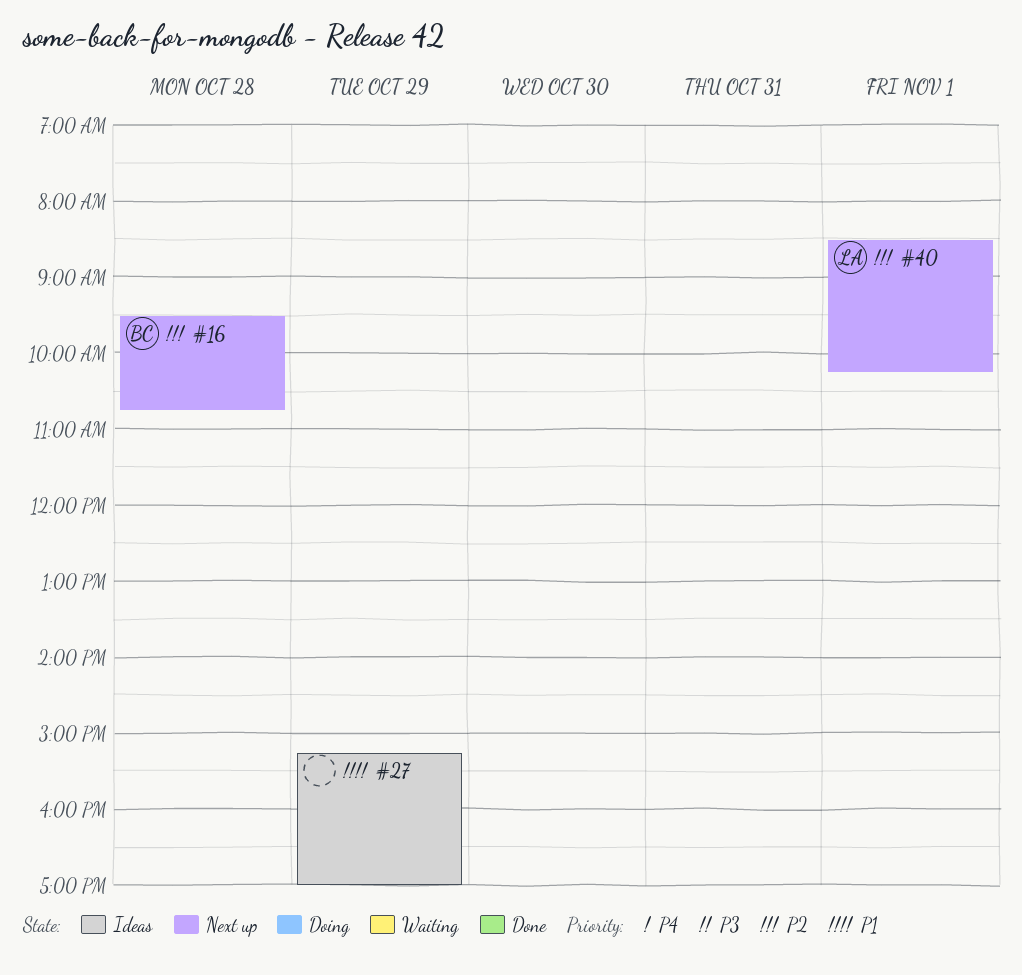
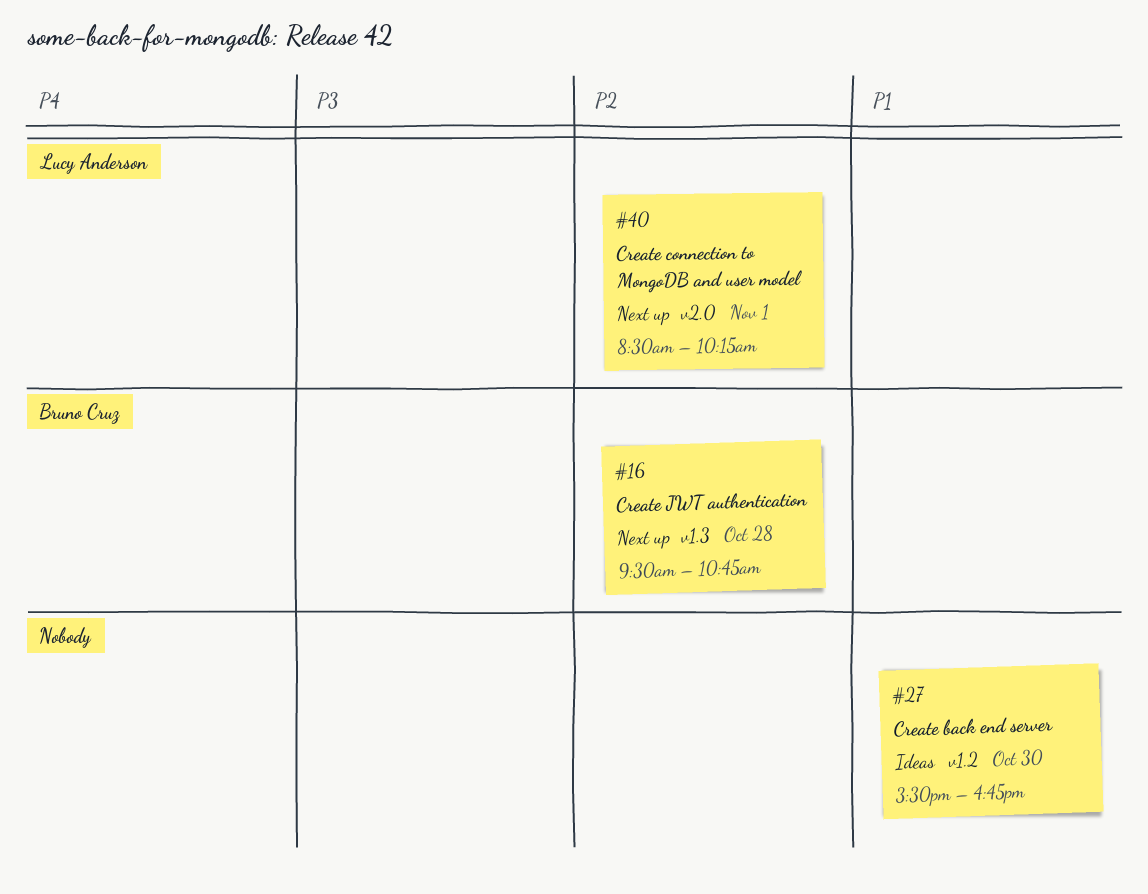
#27, day: Oct 29 -> Oct 30
#27, begins: 15:15 -> 15:30
#27, ends: 17:00 -> 16:45

